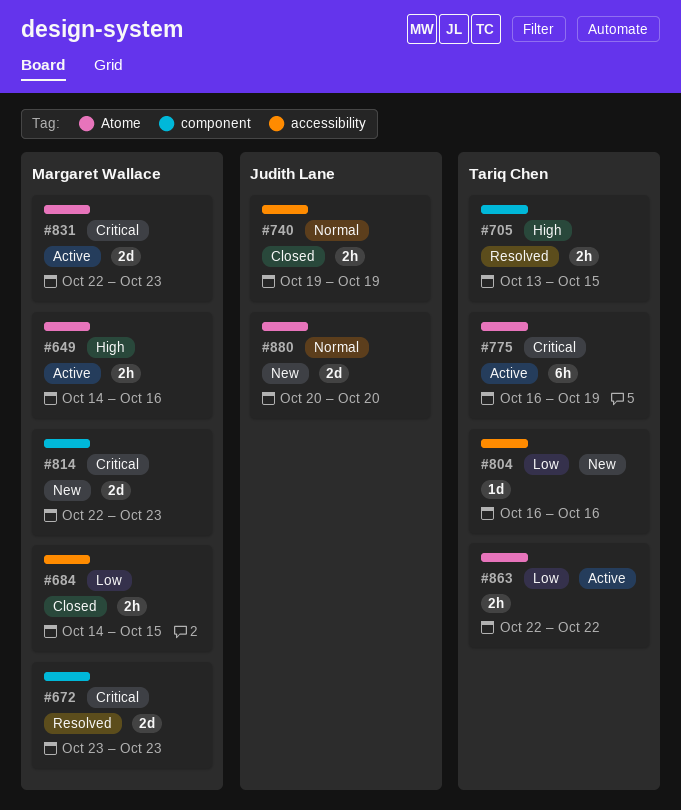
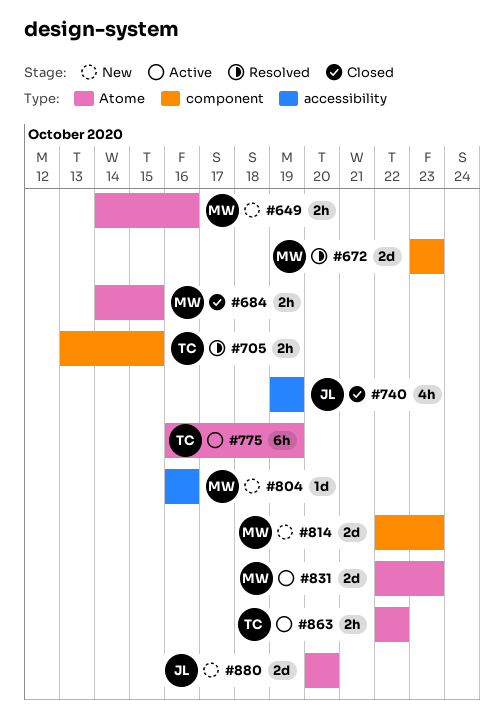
#649, status: Active -> New
#684, label: accessibility -> Atome
#740, estimate: 2h -> 4h
#804, owner: Tariq Chen -> Margaret Wallace

